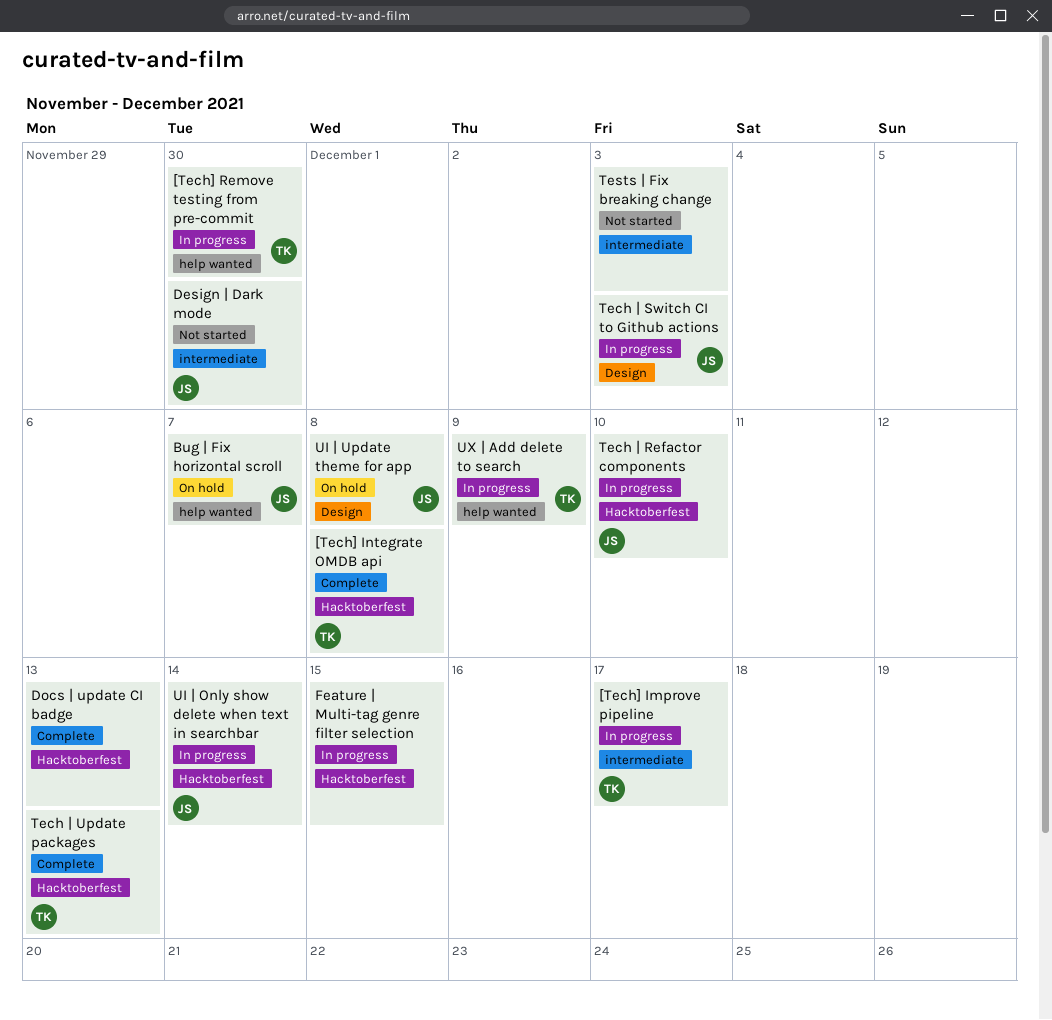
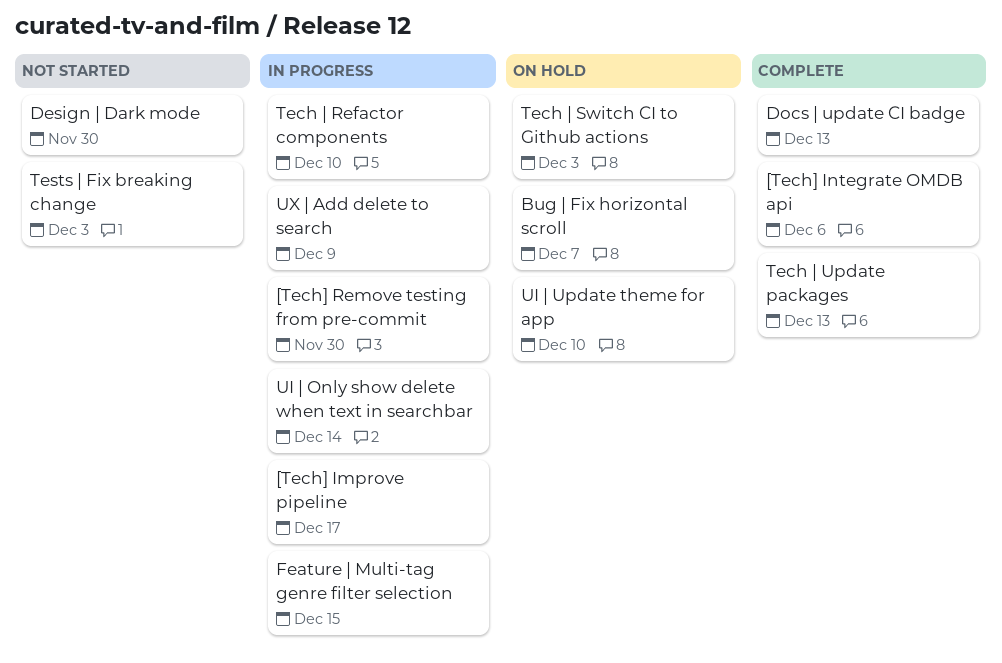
[Tech] Integrate OMDB api, due: Dec 8 -> Dec 6
Tech | Switch CI to Github actions, status: In progress -> On hold
UI | Update theme for app, due: Dec 8 -> Dec 10

